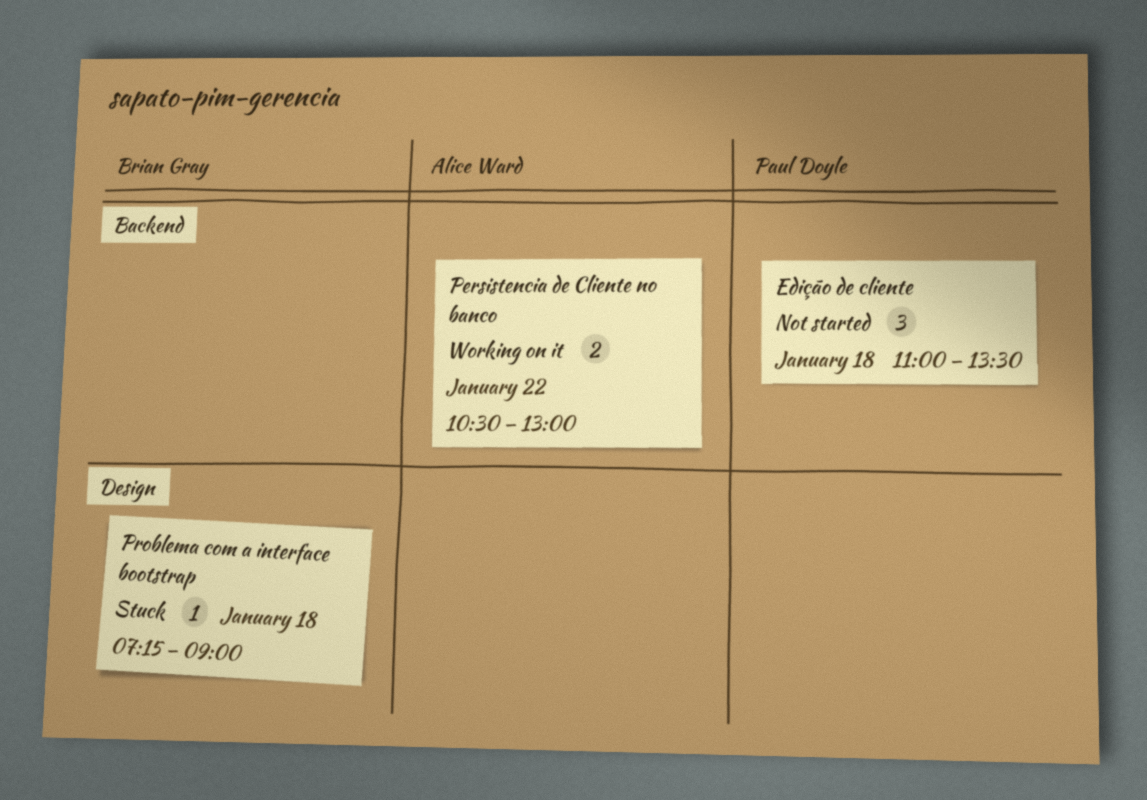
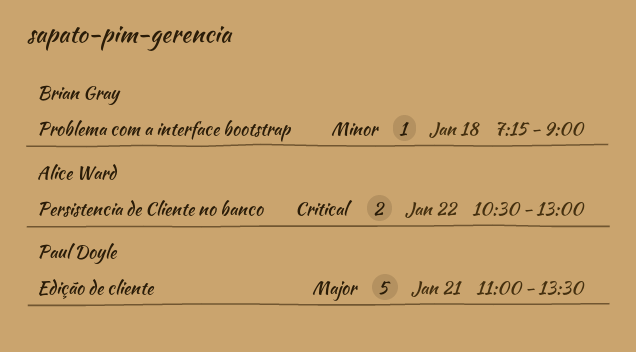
Edição de cliente, estimate: 3 -> 5
Edição de cliente, day: Jan 18 -> Jan 21

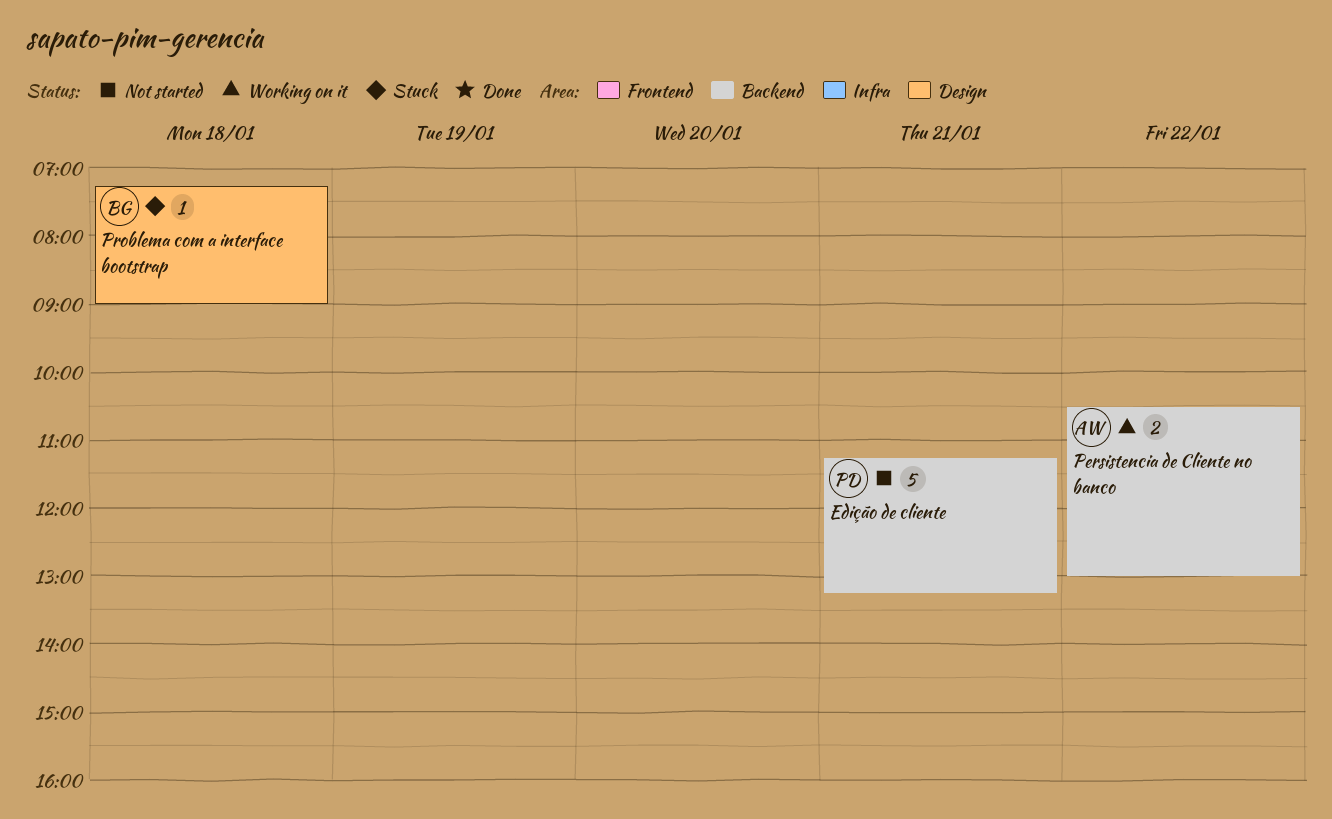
Edição de cliente, begins: 11:00 -> 11:15
Edição de cliente, ends: 13:30 -> 13:15

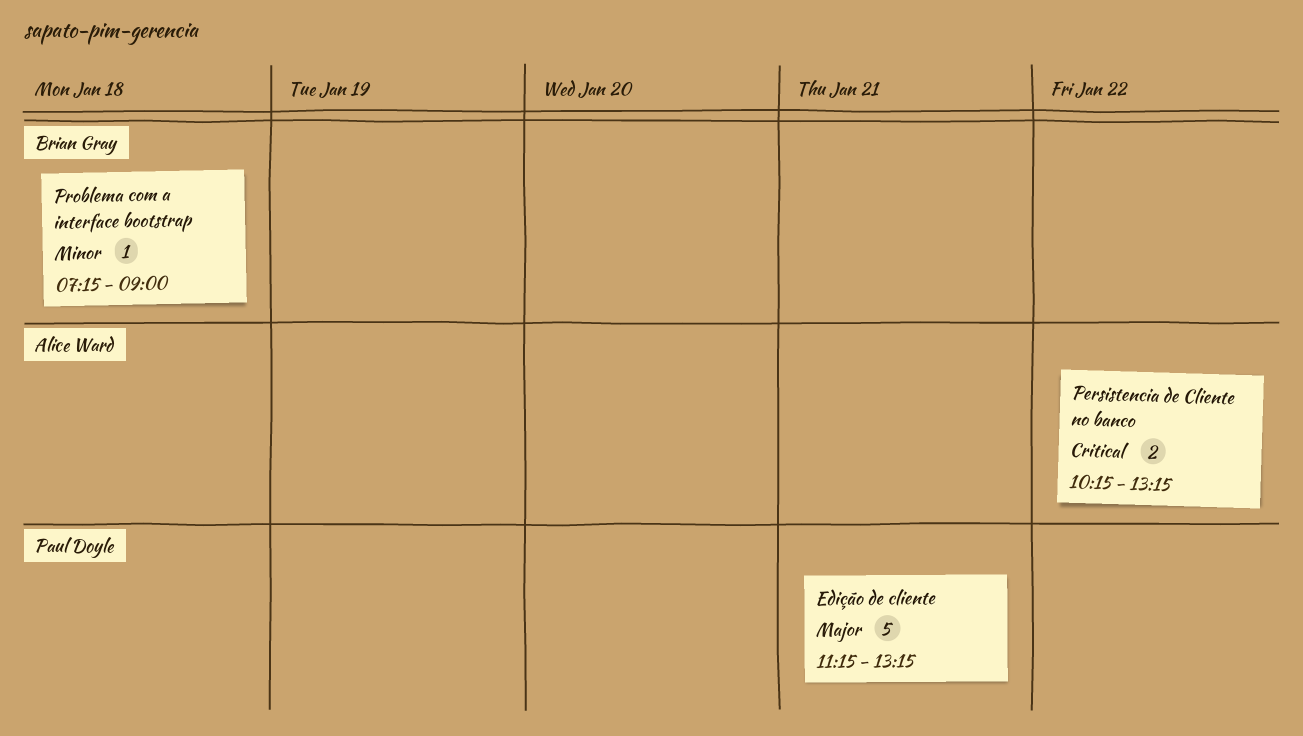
Persistencia de Cliente no banco, begins: 10:30 -> 10:15
Persistencia de Cliente no banco, ends: 13:00 -> 13:15

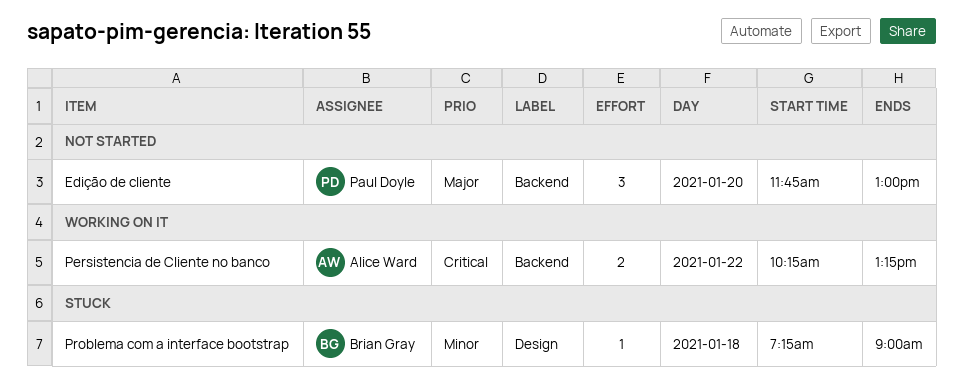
Edição de cliente, estimate: 5 -> 3
Edição de cliente, day: Jan 21 -> Jan 20
Edição de cliente, begins: 11:15 -> 11:45
Edição de cliente, ends: 13:15 -> 13:00

